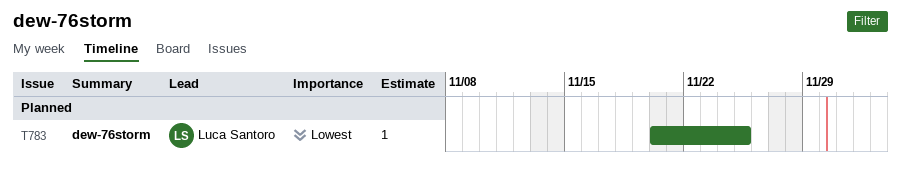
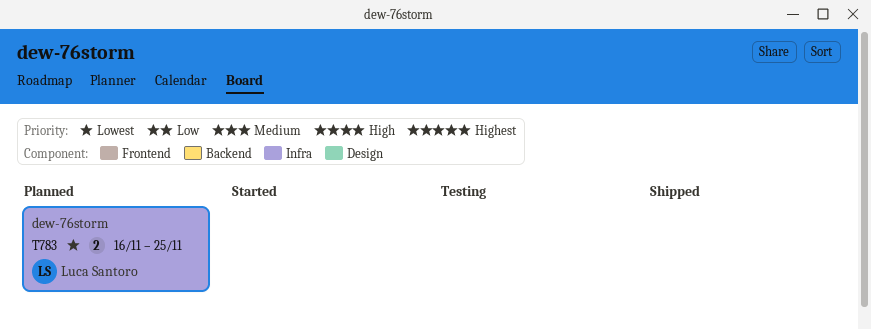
T783, estimate: 1 -> 2
T783, start: Nov 20 -> Nov 16

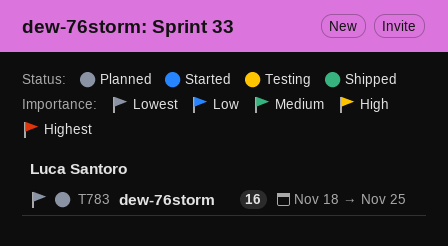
T783, estimate: 2 -> 16
T783, start: Nov 16 -> Nov 18

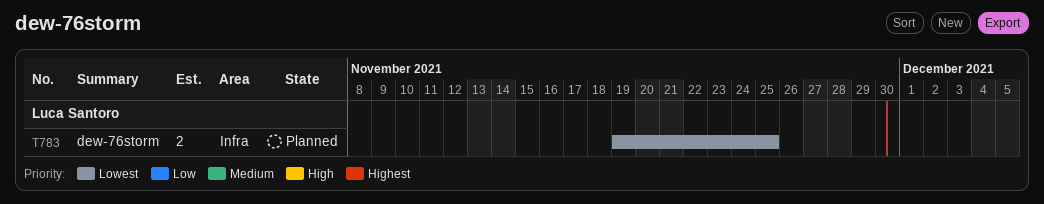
T783, estimate: 16 -> 2
T783, start: Nov 18 -> Nov 19

